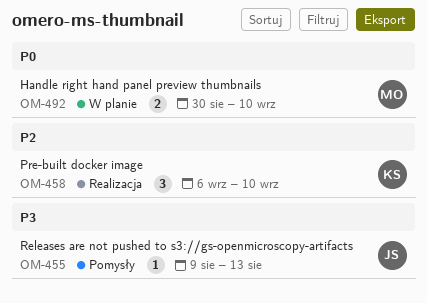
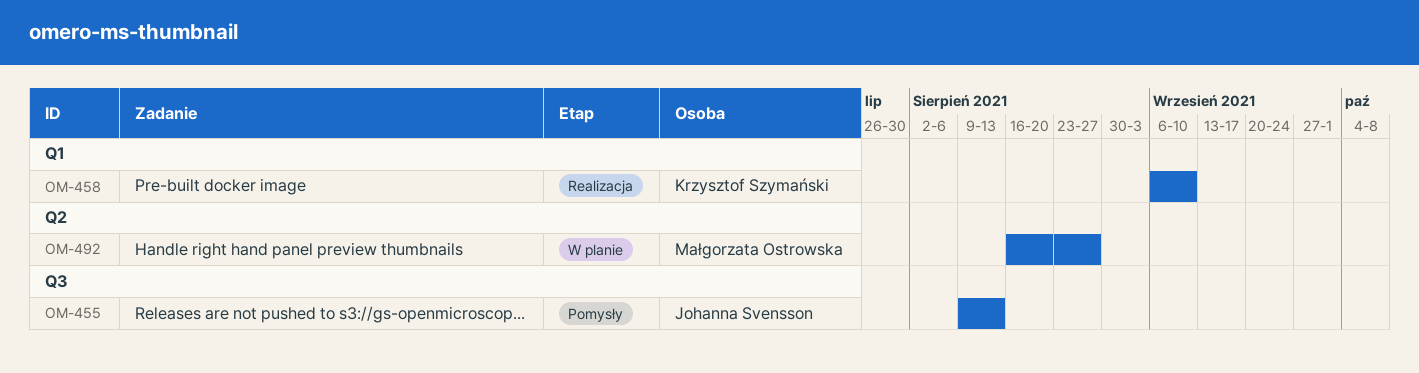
OM-492, start: Aug 30 -> Aug 16
OM-492, due: Sep 10 -> Aug 27

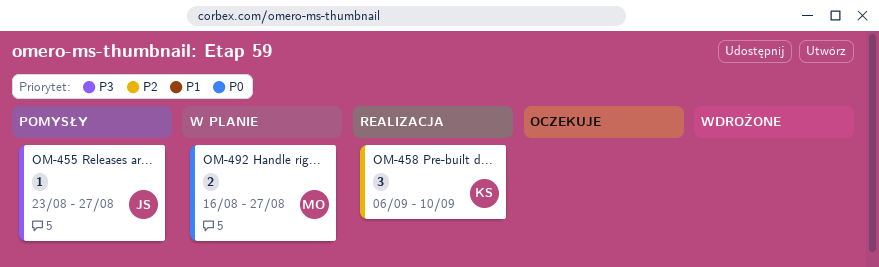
OM-455, start: Aug 9 -> Aug 23
OM-455, due: Aug 13 -> Aug 27

